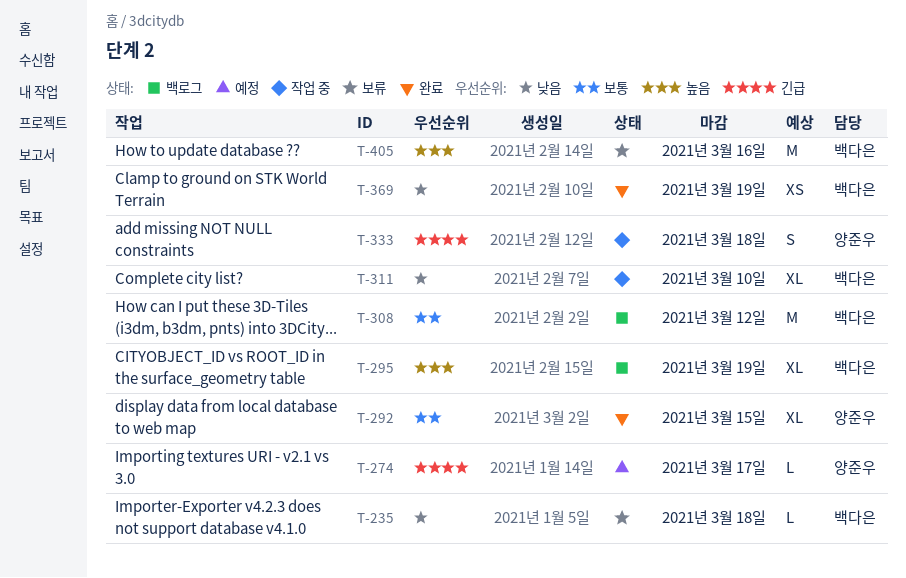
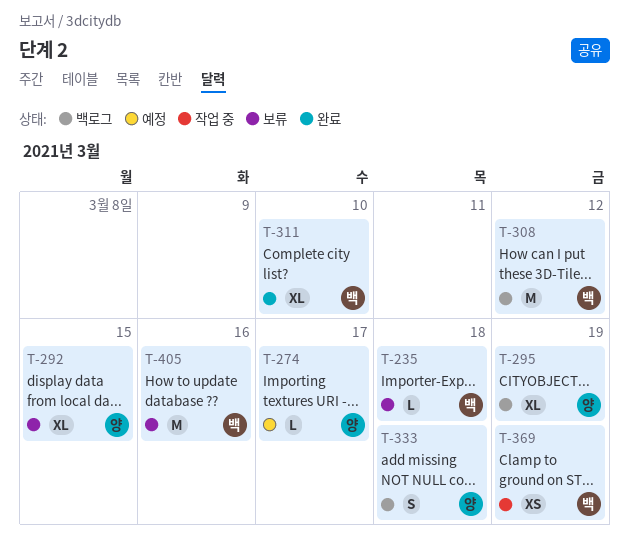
T-292, status: 완료 -> 보류
T-295, owner: 백다은 -> 양준우
T-311, status: 작업 중 -> 완료
T-333, status: 작업 중 -> 백로그
T-369, status: 완료 -> 작업 중

